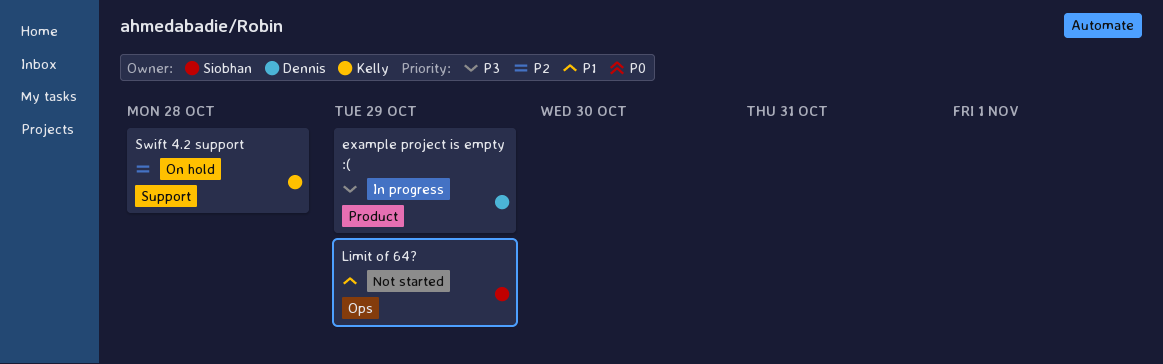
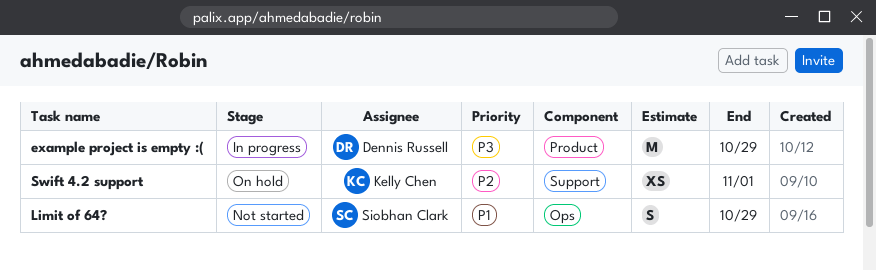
Swift 4.2 support, due: Oct 28 -> Nov 1

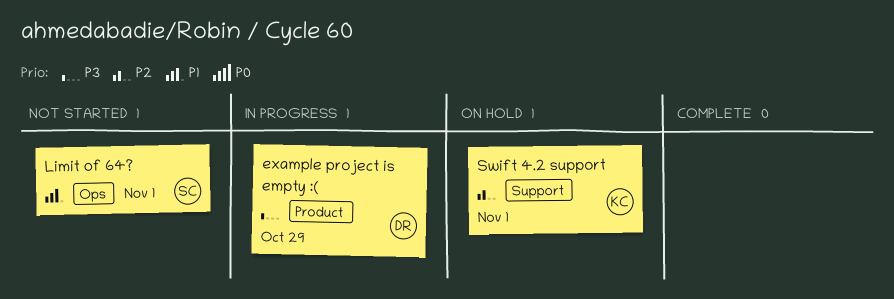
Limit of 64?, due: Oct 29 -> Nov 1

